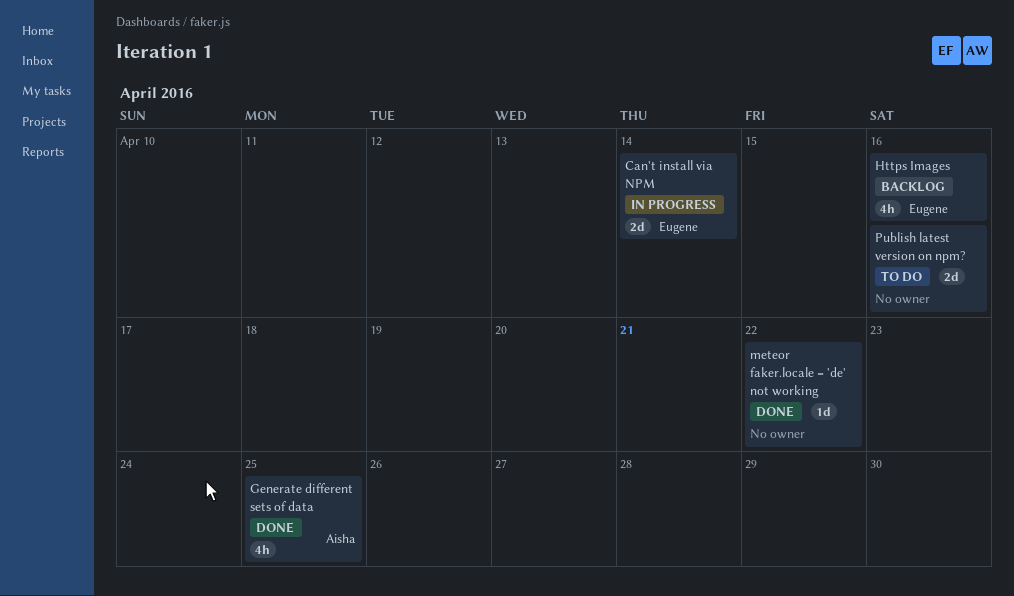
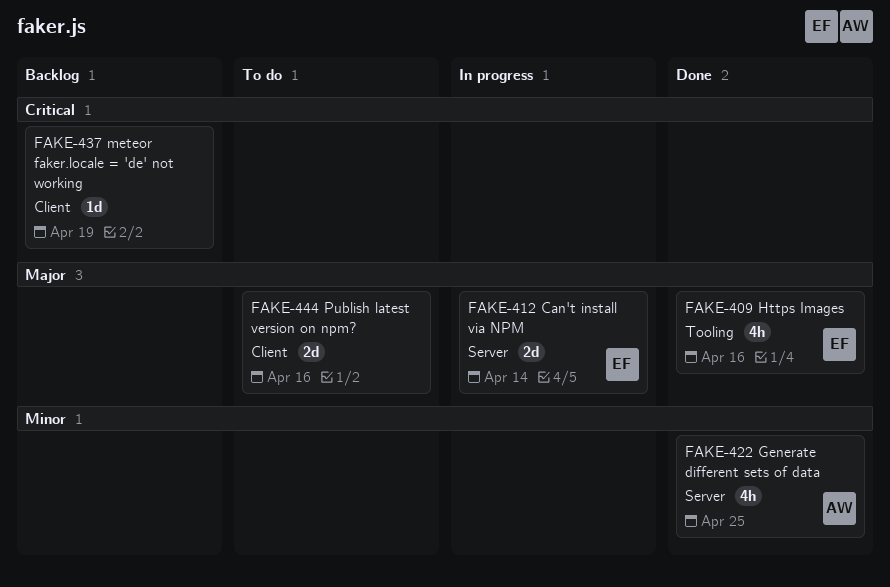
Https Images, status: Backlog -> Done
meteor faker.locale = 'de' not working, status: Done -> Backlog
meteor faker.locale = 'de' not working, due: Apr 22 -> Apr 19

